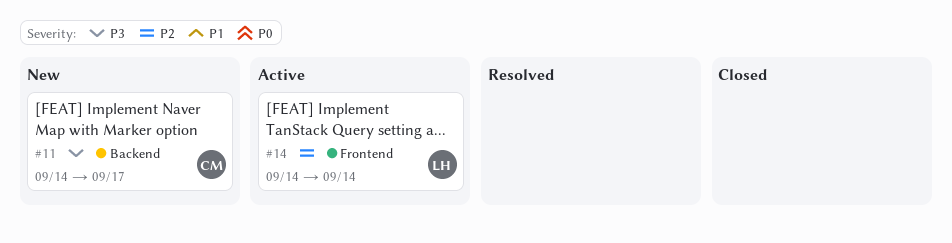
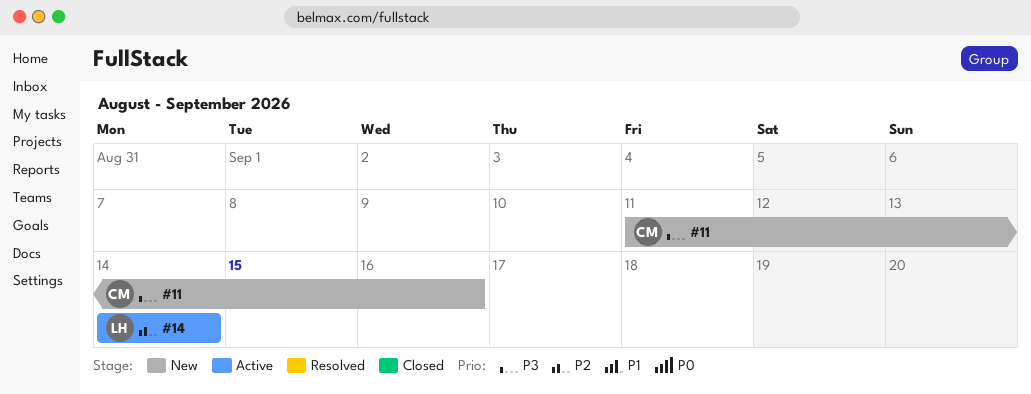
#11, start: Sep 14 -> Sep 11
#11, due: Sep 17 -> Sep 16

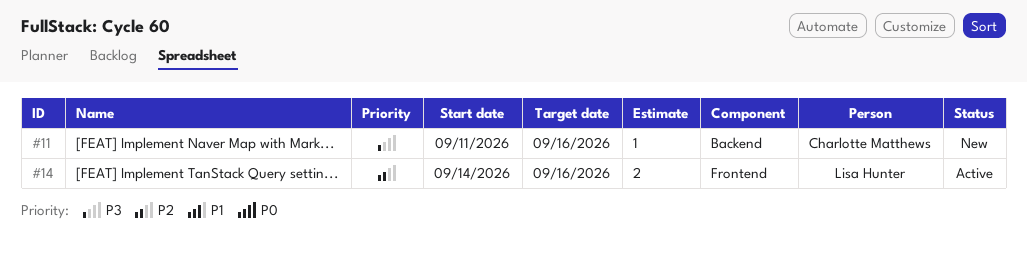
#14, due: Sep 14 -> Sep 16

